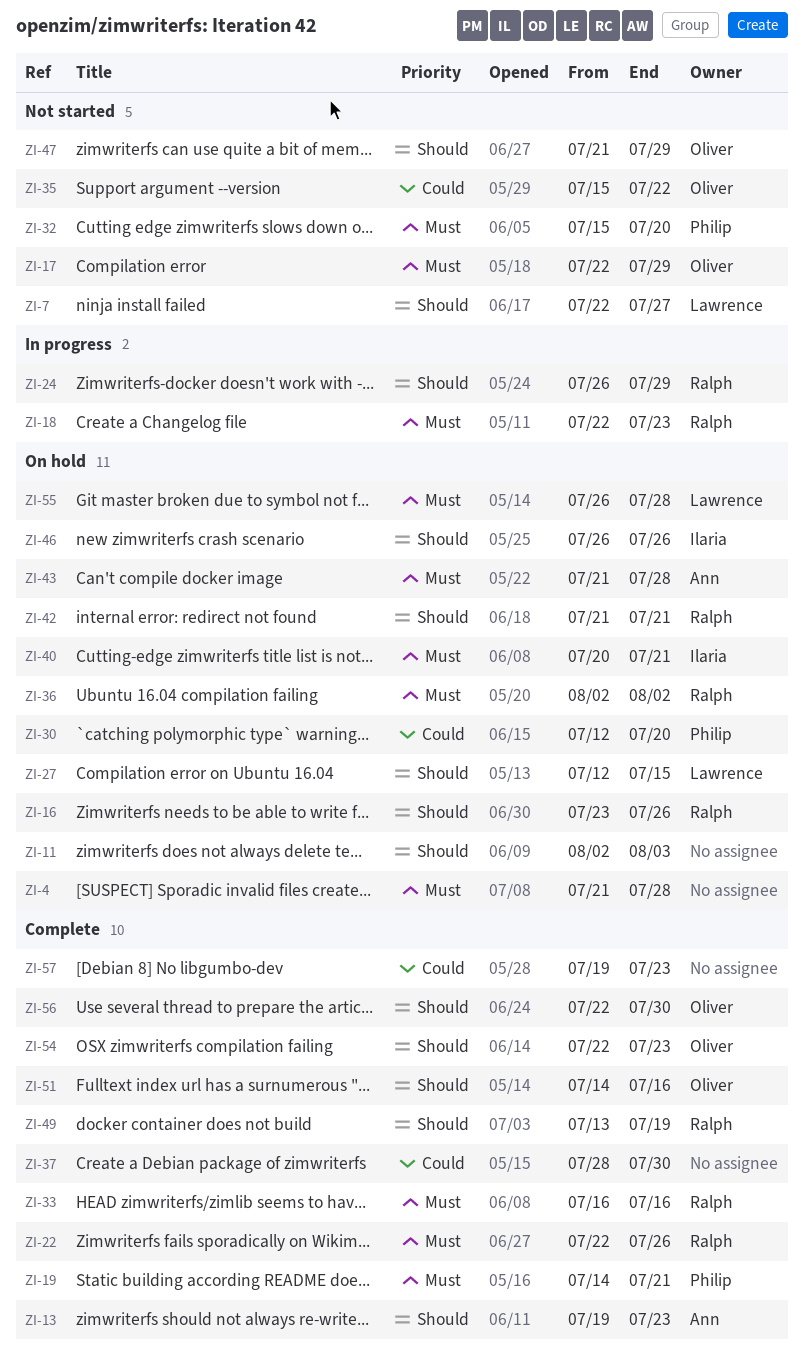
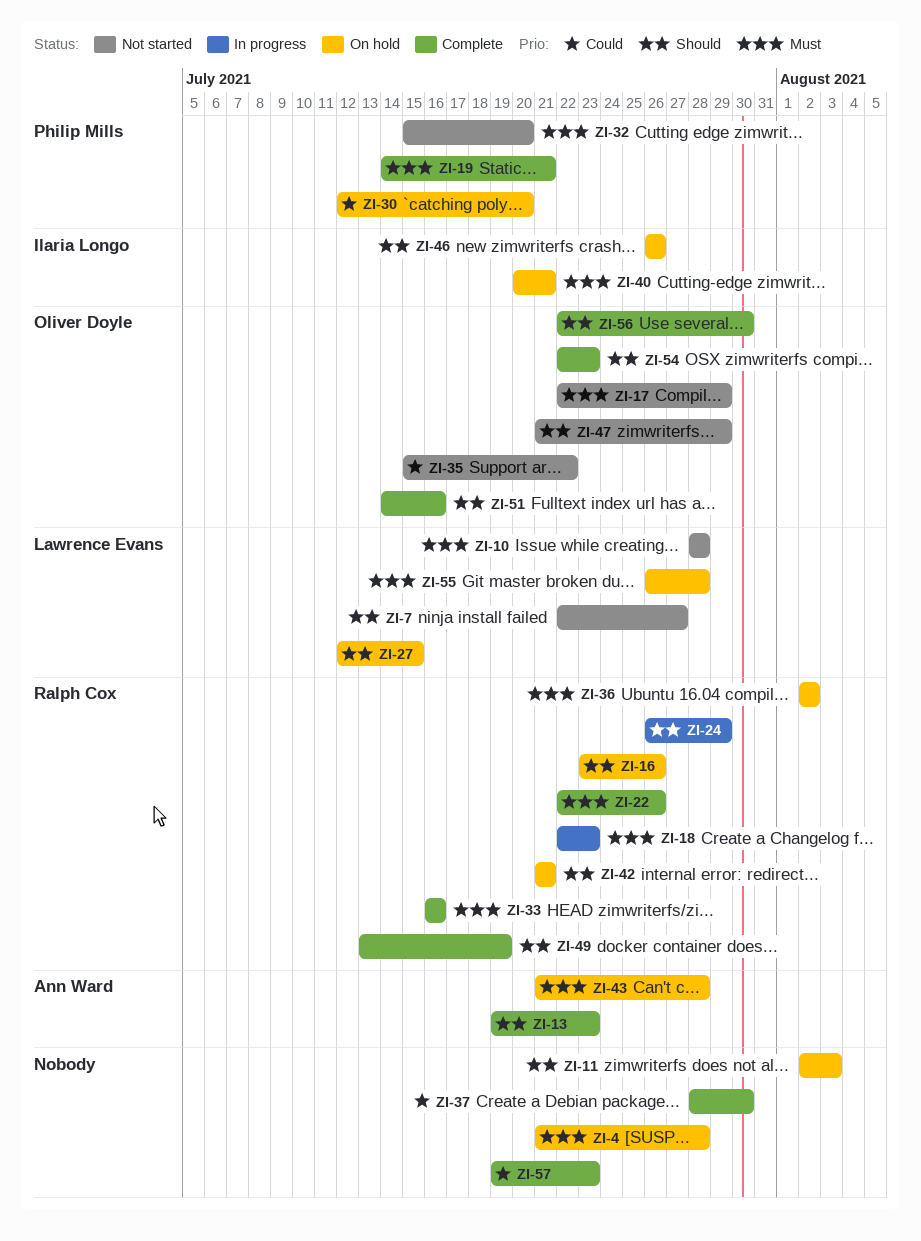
ZI-10: none -> present

